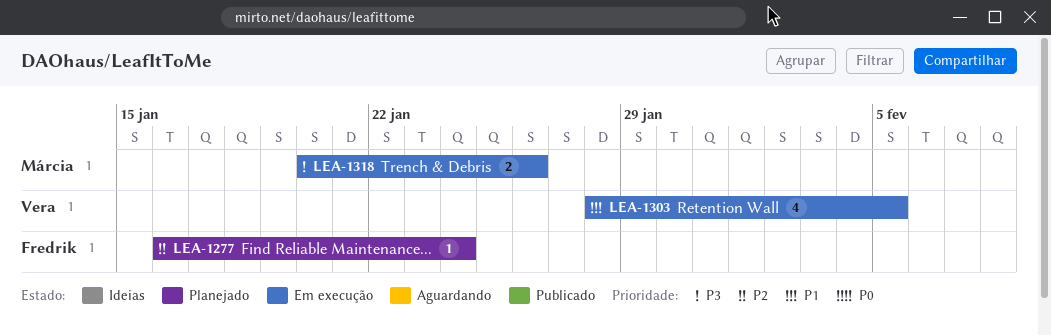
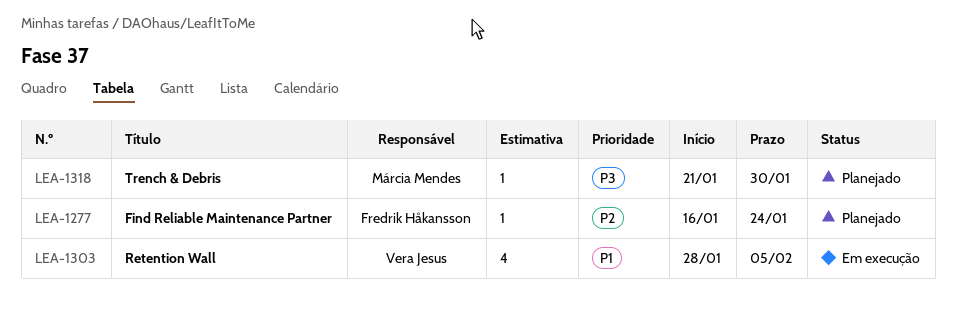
LEA-1318, status: Em execução -> Planejado
LEA-1318, estimate: 2 -> 1
LEA-1318, start: Jan 20 -> Jan 21
LEA-1318, due: Jan 26 -> Jan 30

